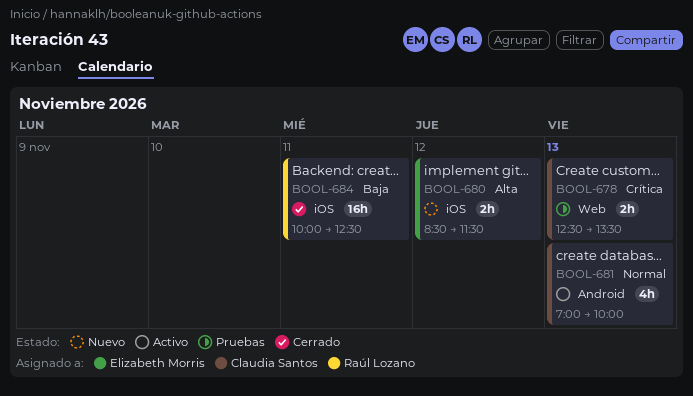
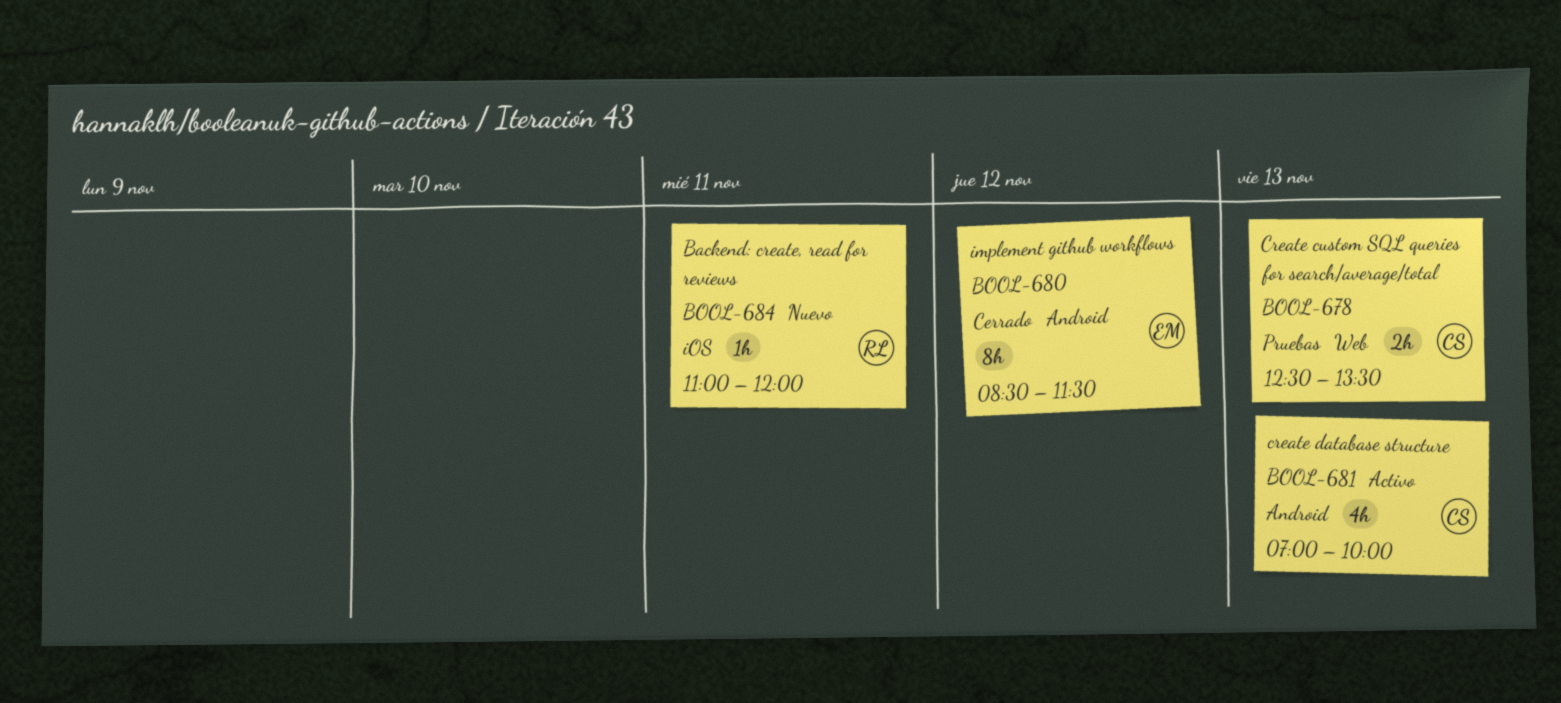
BOOL-680, status: Nuevo -> Cerrado
BOOL-680, label: iOS -> Android
BOOL-680, estimate: 2h -> 8h
BOOL-684, status: Cerrado -> Nuevo
BOOL-684, estimate: 16h -> 1h
BOOL-684, begins: 10:00 -> 11:00
BOOL-684, ends: 12:30 -> 12:00

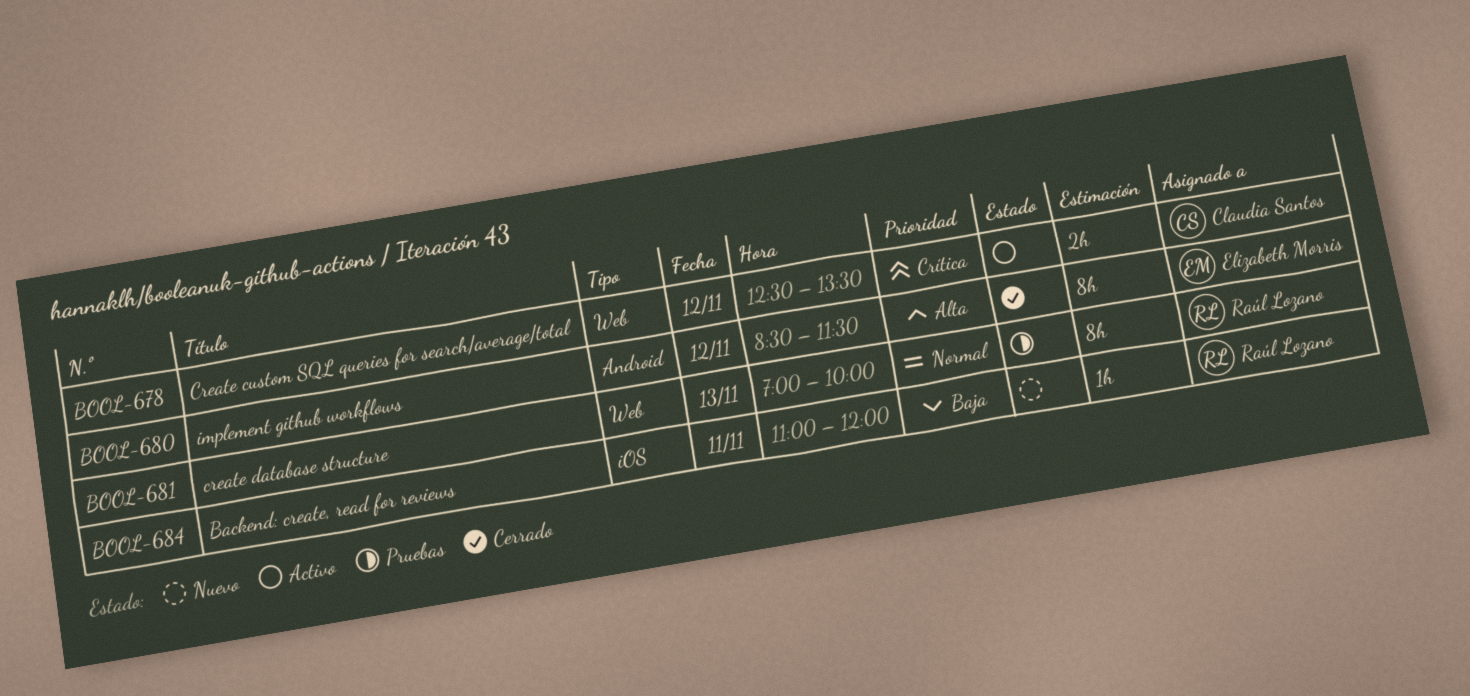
BOOL-678, status: Pruebas -> Activo
BOOL-678, day: Nov 13 -> Nov 12
BOOL-681, status: Activo -> Pruebas
BOOL-681, owner: Claudia Santos -> Raúl Lozano
BOOL-681, label: Android -> Web
BOOL-681, estimate: 4h -> 8h

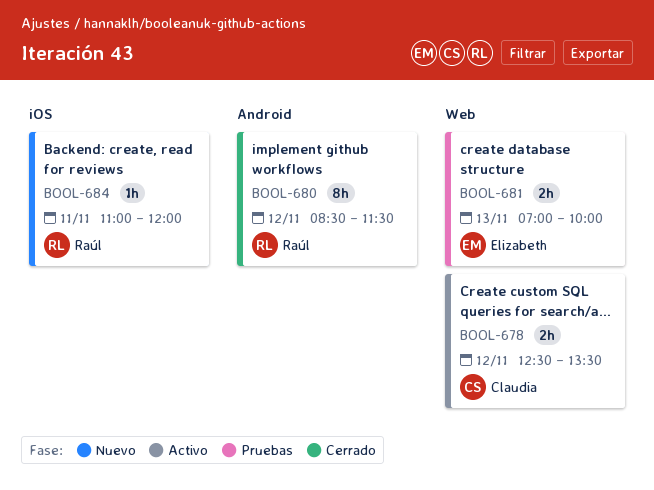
BOOL-680, owner: Elizabeth Morris -> Raúl Lozano
BOOL-681, owner: Raúl Lozano -> Elizabeth Morris
BOOL-681, estimate: 8h -> 2h

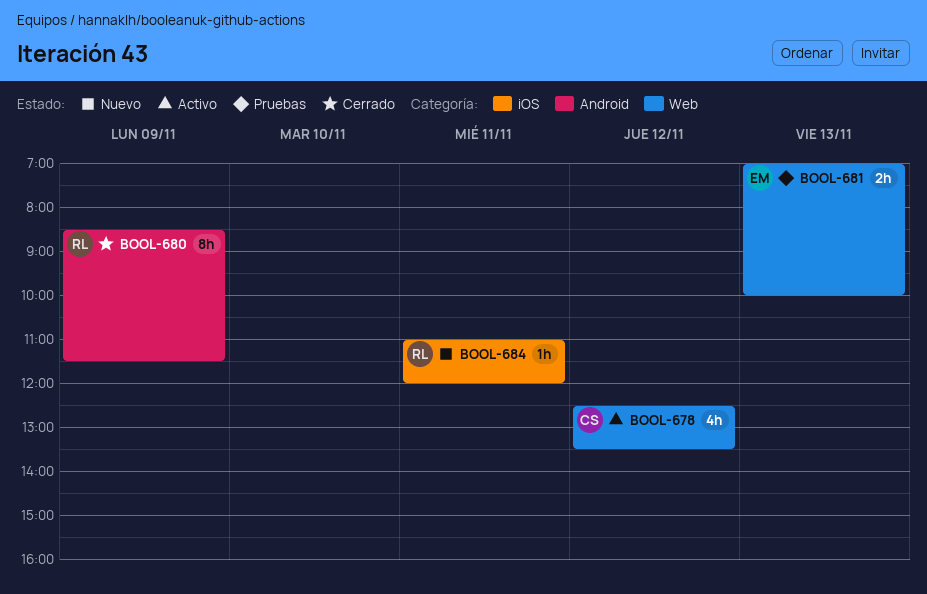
BOOL-678, estimate: 2h -> 4h
BOOL-680, day: Nov 12 -> Nov 9

